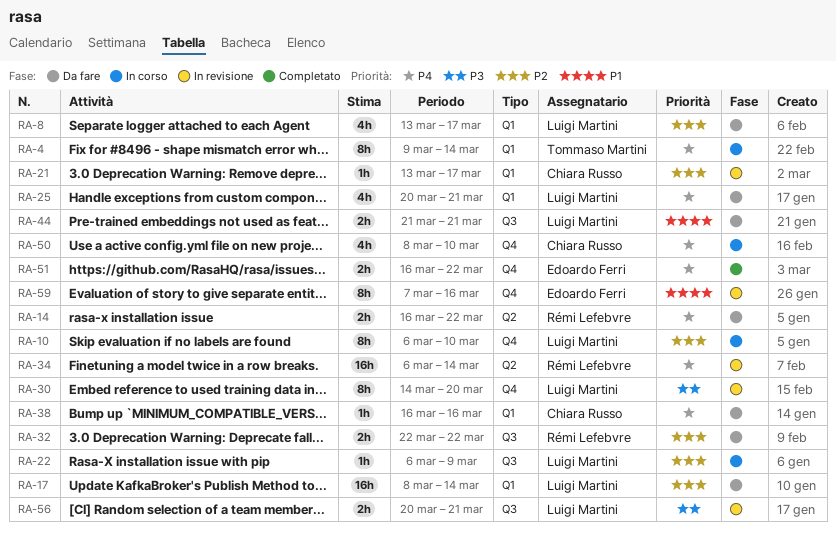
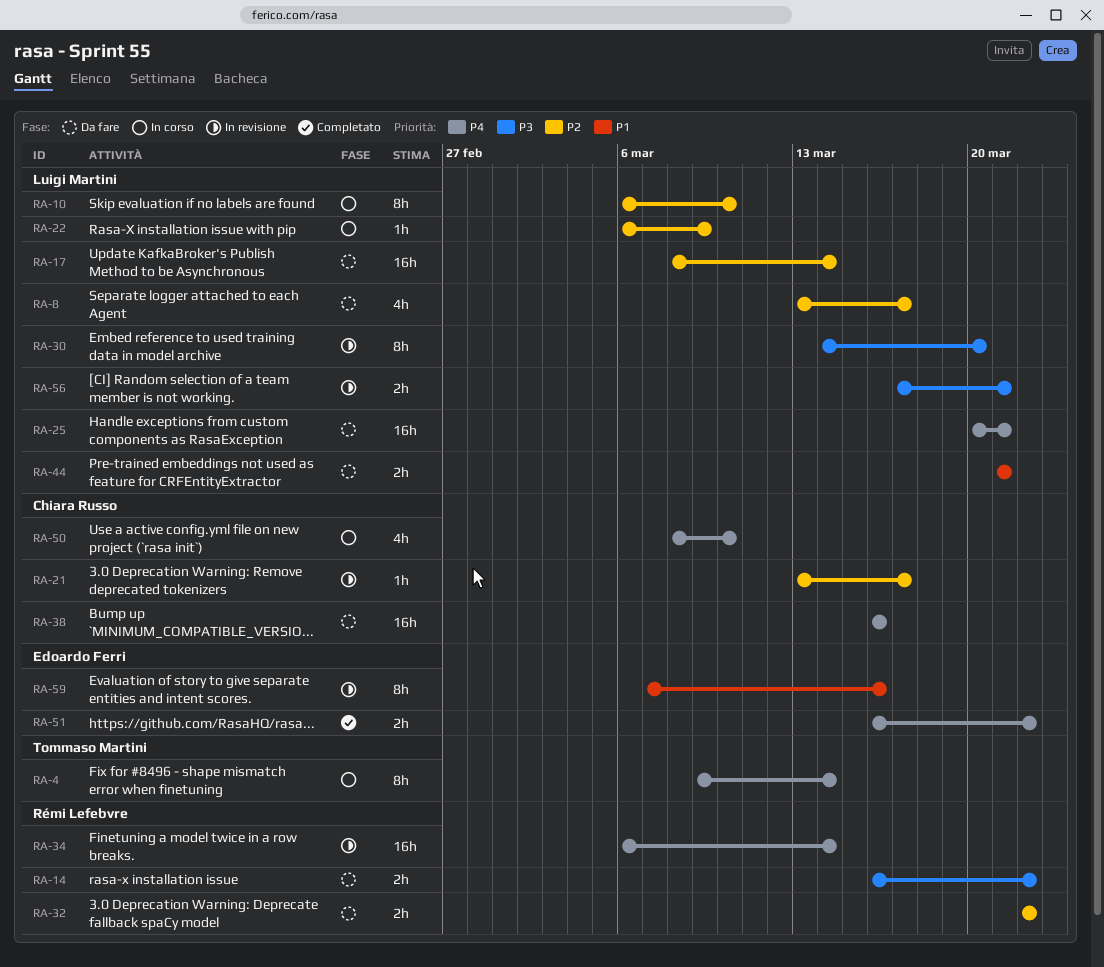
RA-14, priority: P4 -> P3
RA-25, estimate: 4h -> 16h
RA-38, estimate: 1h -> 16h
RA-56, start: Mar 20 -> Mar 17

